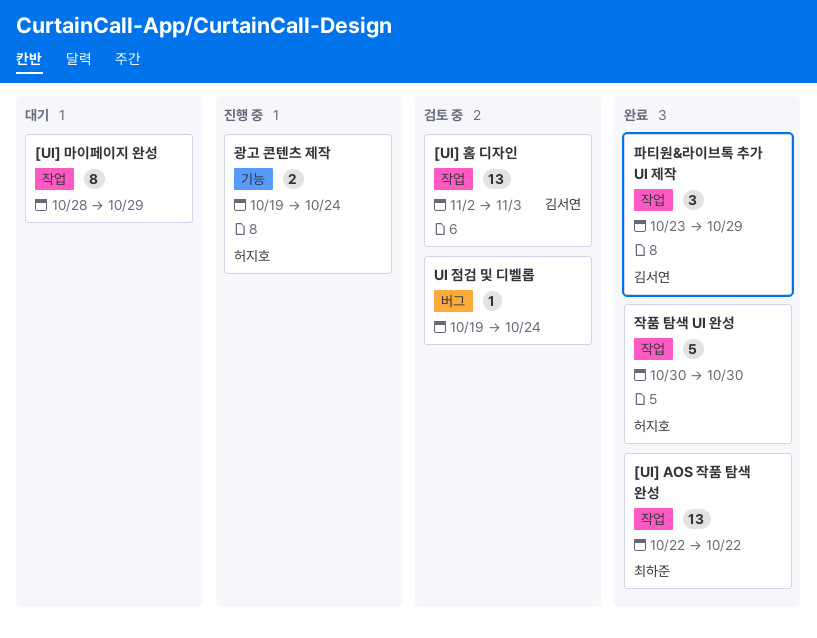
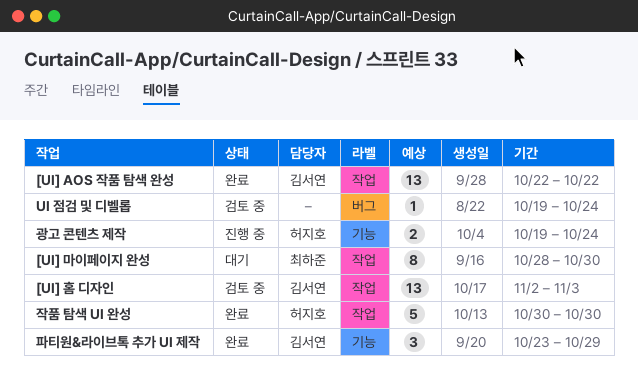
[UI] AOS 작품 탐색 완성, owner: 최하준 -> 김서연
[UI] 마이페이지 완성, owner: none -> 최하준
[UI] 마이페이지 완성, due: Oct 29 -> Oct 30
파티원&라이브톡 추가 UI 제작, label: 작업 -> 기능

